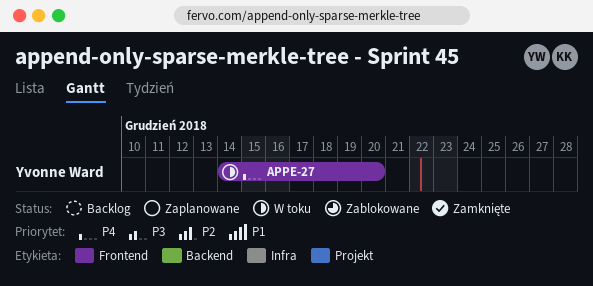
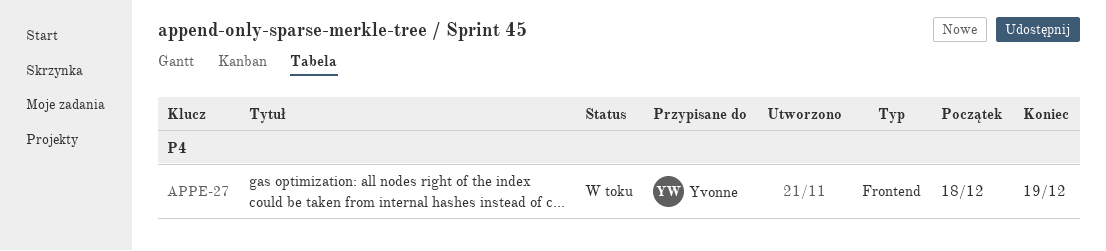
APPE-27, start: Dec 14 -> Dec 18
APPE-27, due: Dec 20 -> Dec 19

